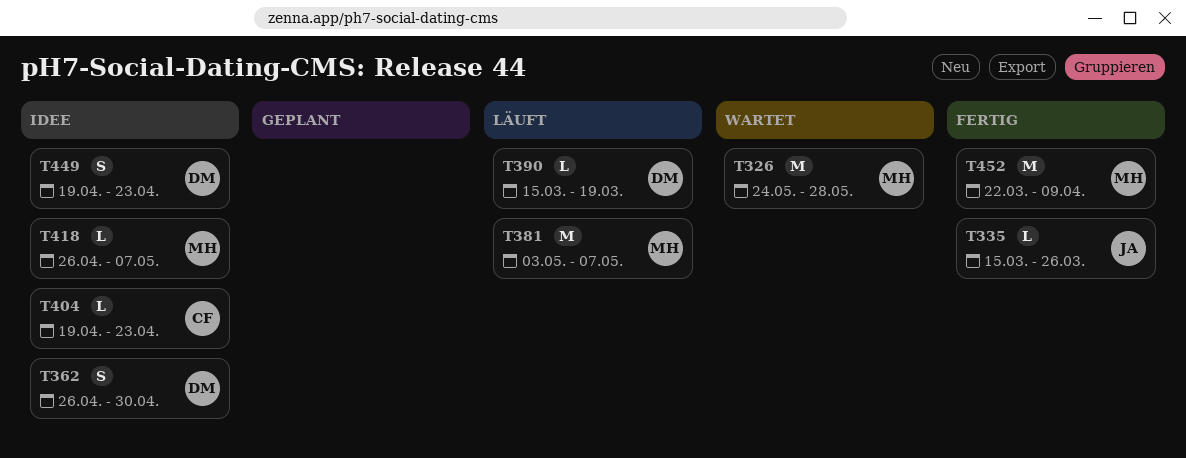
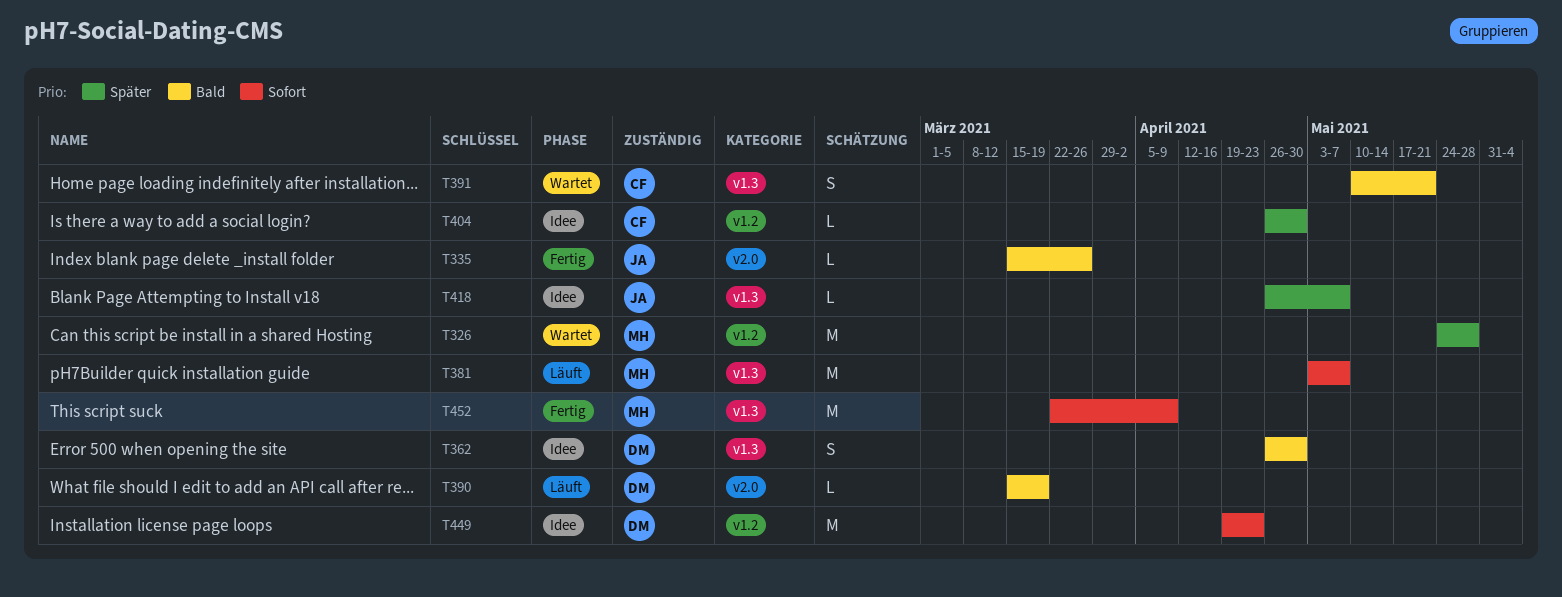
T391: none -> present
T404, start: Apr 19 -> Apr 26
T404, due: Apr 23 -> Apr 30
T418, owner: MH -> JA
T449, estimate: S -> M

